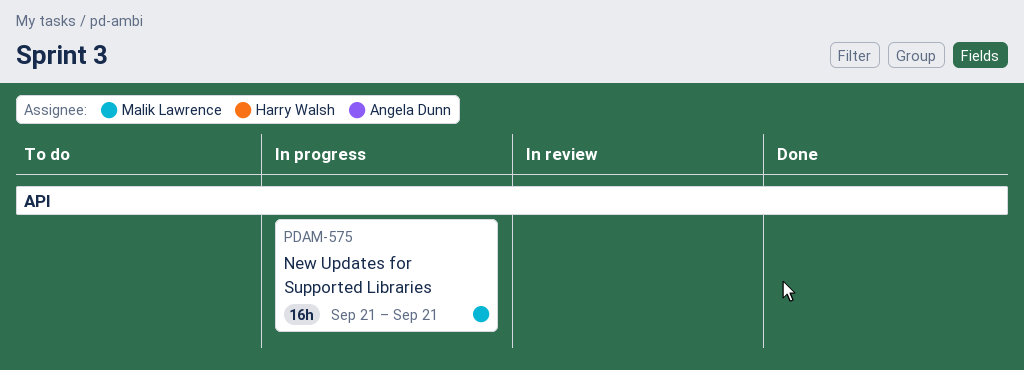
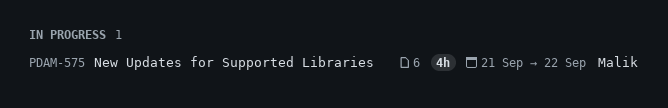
PDAM-575, estimate: 16h -> 4h
PDAM-575, due: Sep 21 -> Sep 22

